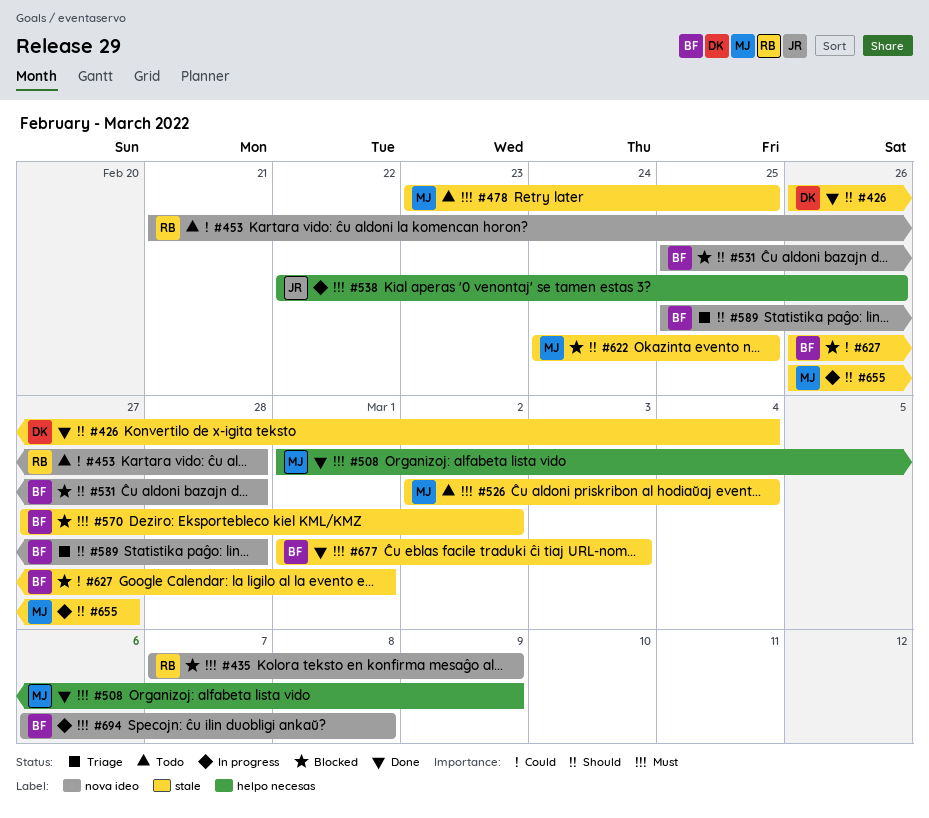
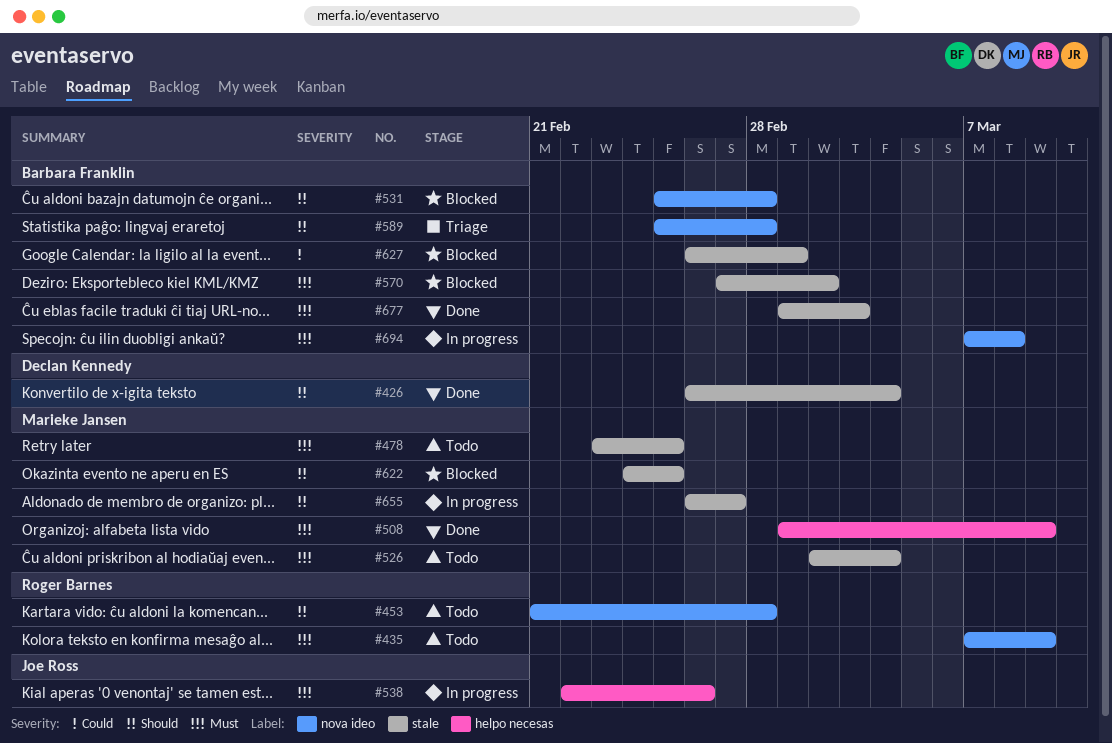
#435, status: Blocked -> Todo
#453, priority: Could -> Should
#694, start: Mar 6 -> Mar 7

